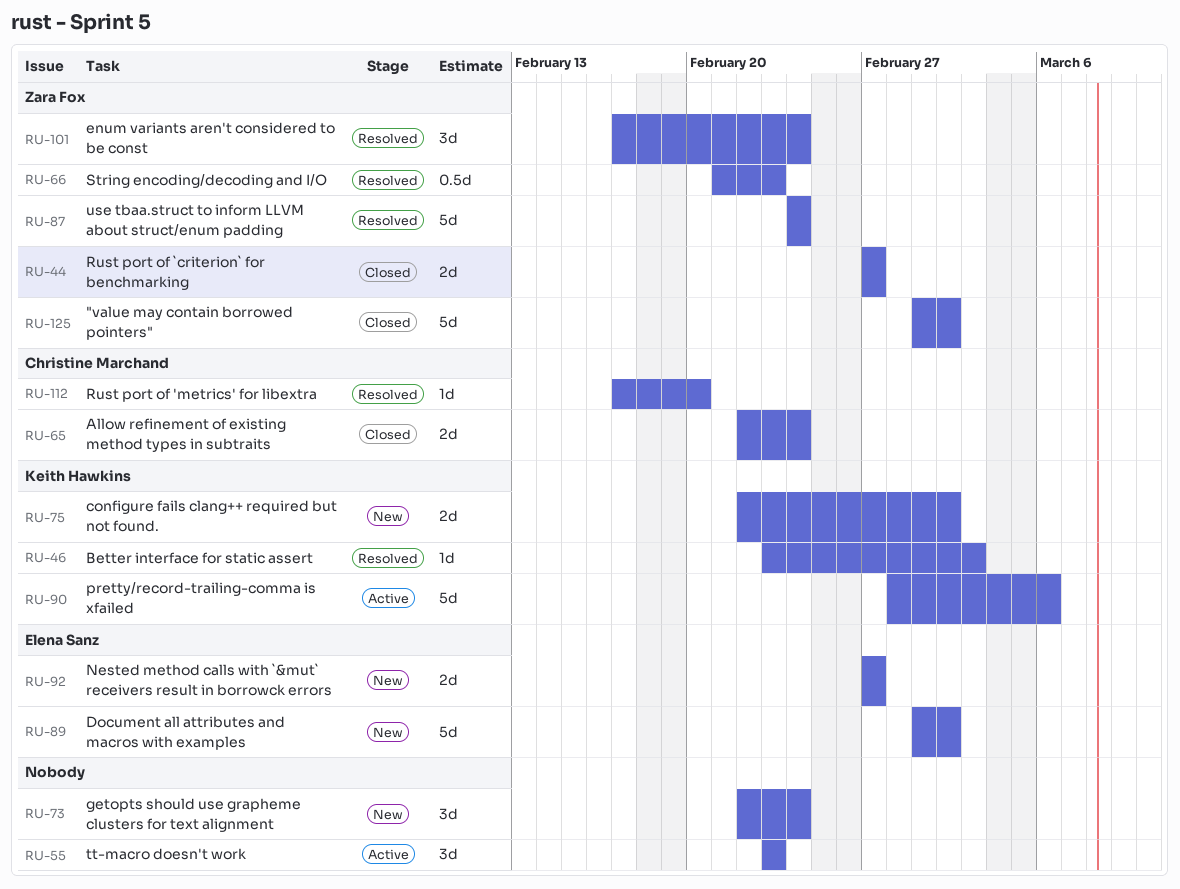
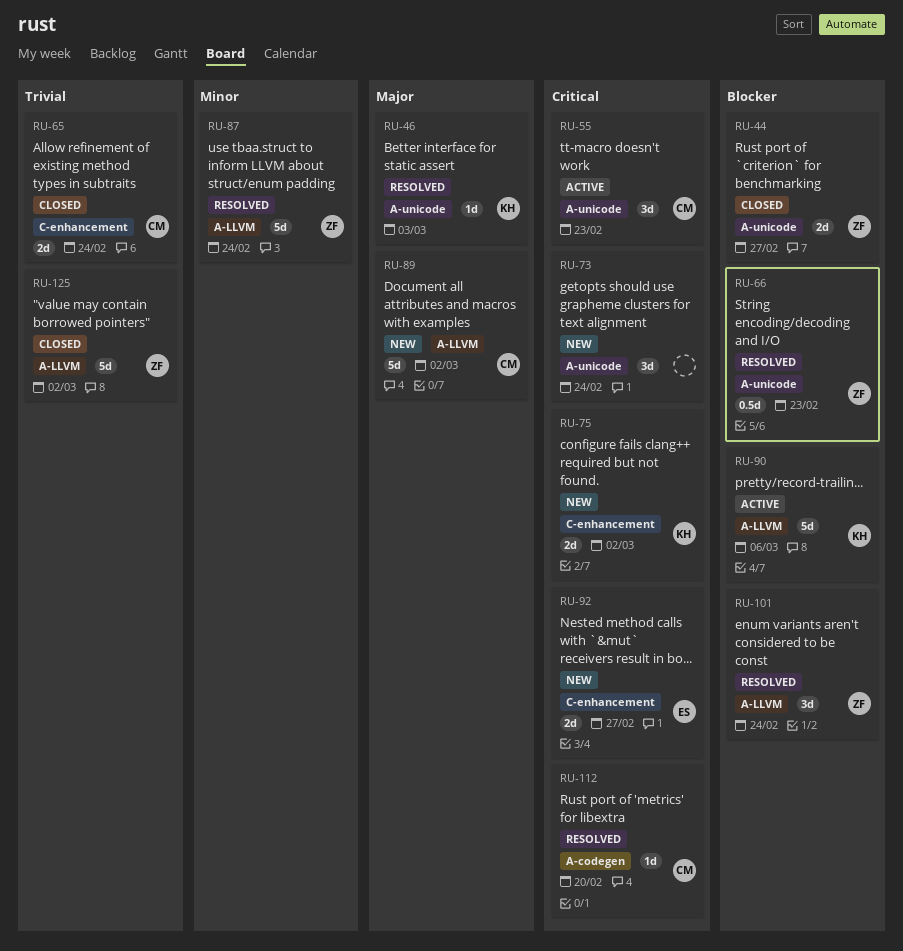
RU-55, owner: none -> Christine Marchand
RU-89, owner: Elena Sanz -> Christine Marchand

